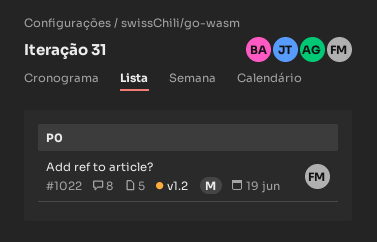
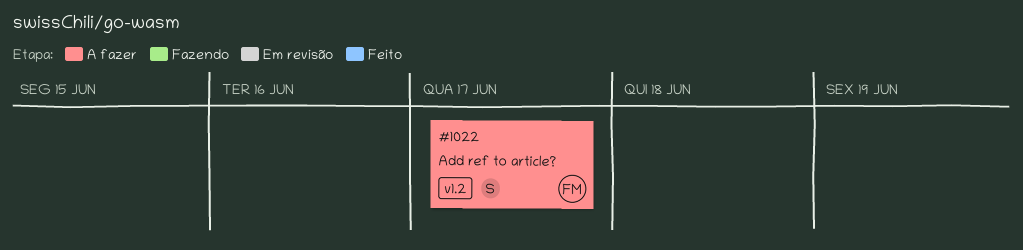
#1022, estimate: M -> S
#1022, due: Jun 19 -> Jun 17

